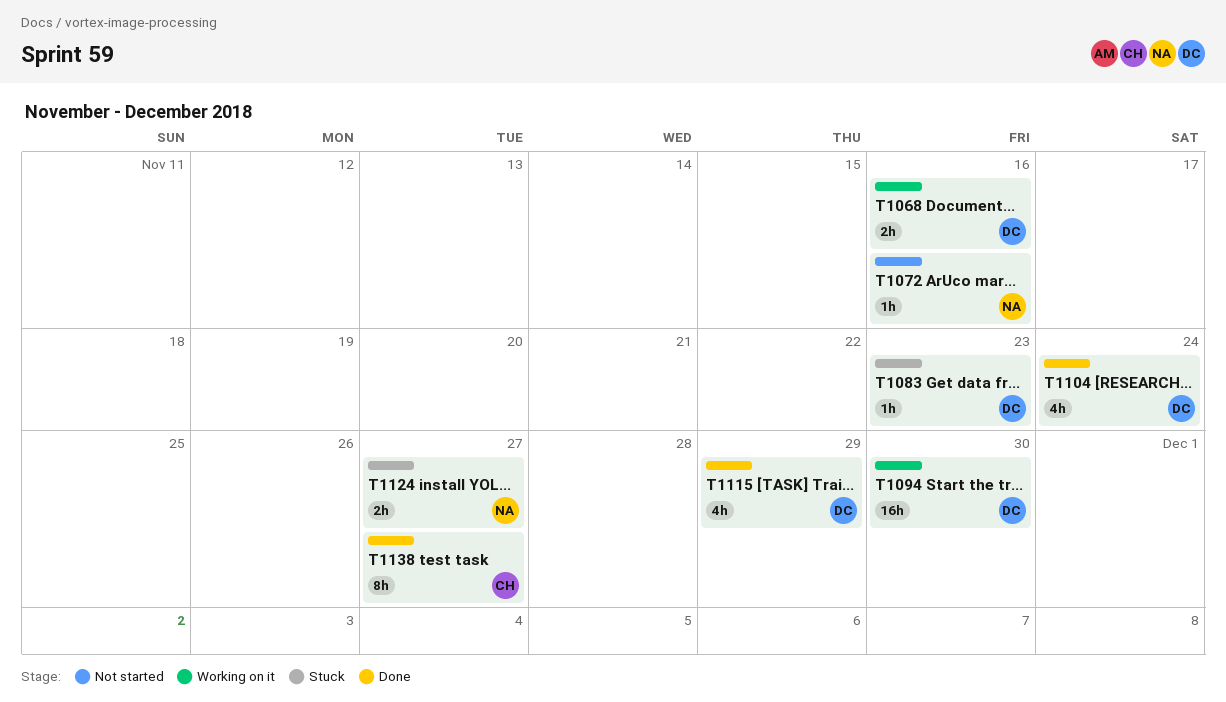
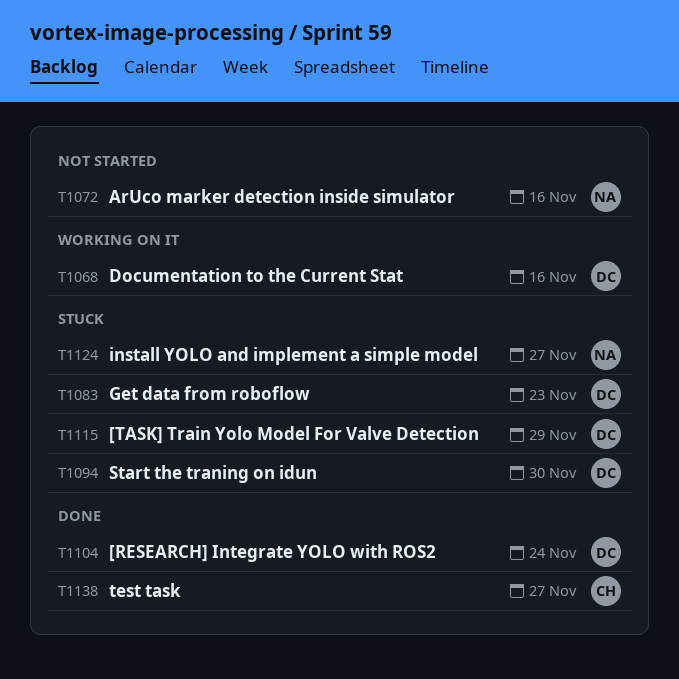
T1094, status: Working on it -> Stuck
T1115, status: Done -> Stuck

